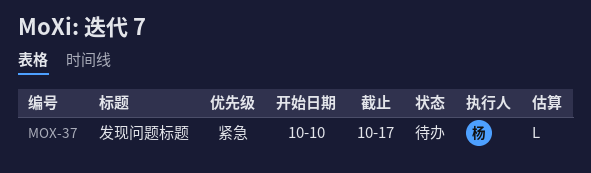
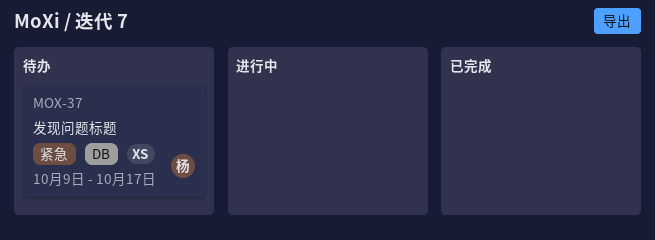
MOX-37, estimate: L -> XS
MOX-37, start: Oct 10 -> Oct 9

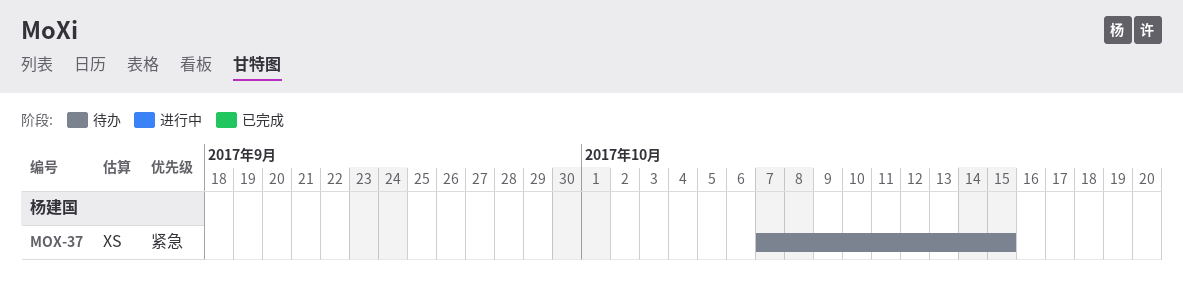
MOX-37, start: Oct 9 -> Oct 7
MOX-37, due: Oct 17 -> Oct 15

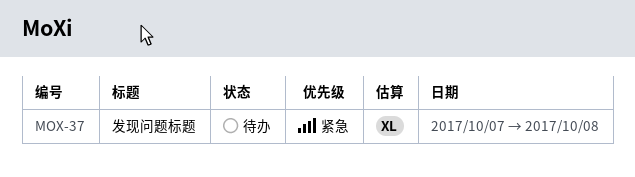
MOX-37, estimate: XS -> XL
MOX-37, due: Oct 15 -> Oct 8

